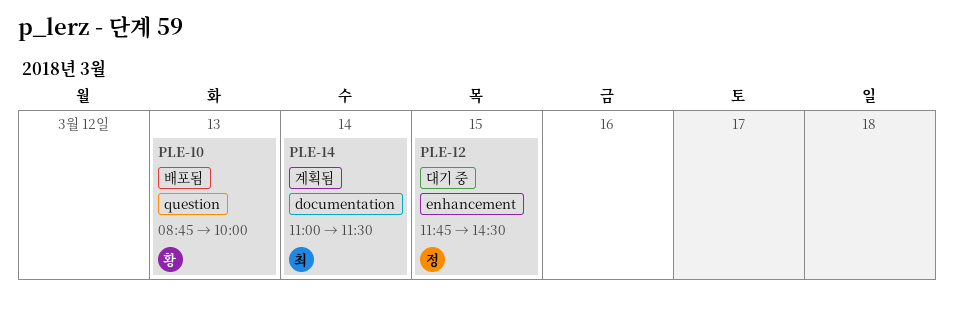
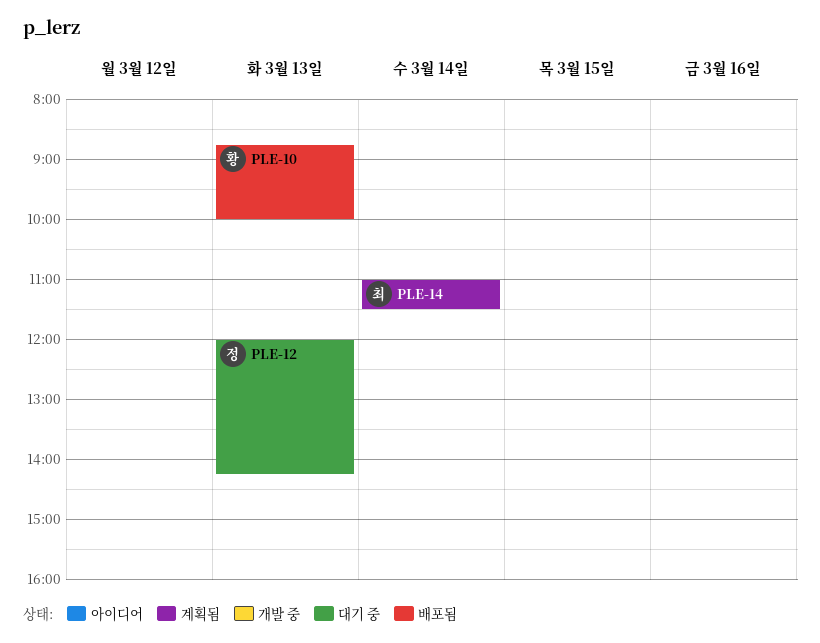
PLE-12, day: Mar 15 -> Mar 13
PLE-12, begins: 11:45 -> 12:00
PLE-12, ends: 14:30 -> 14:15

